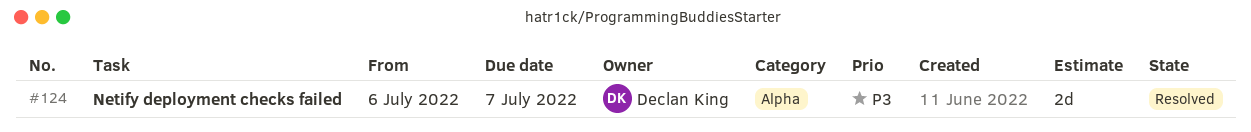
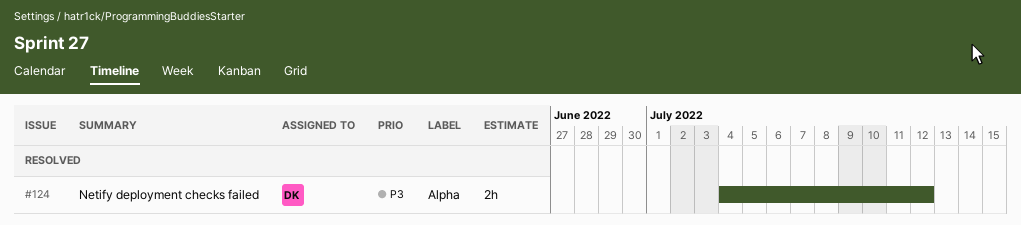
#124, estimate: 2d -> 2h
#124, start: Jul 6 -> Jul 4
#124, due: Jul 7 -> Jul 12

